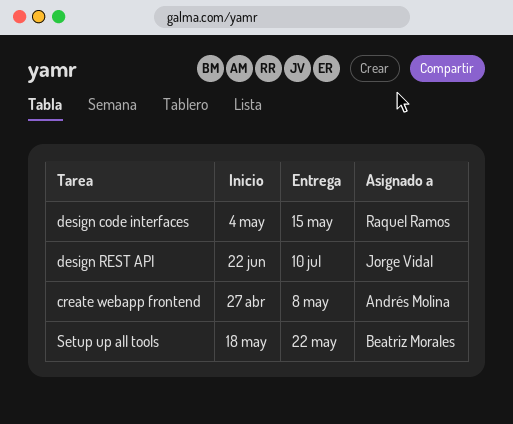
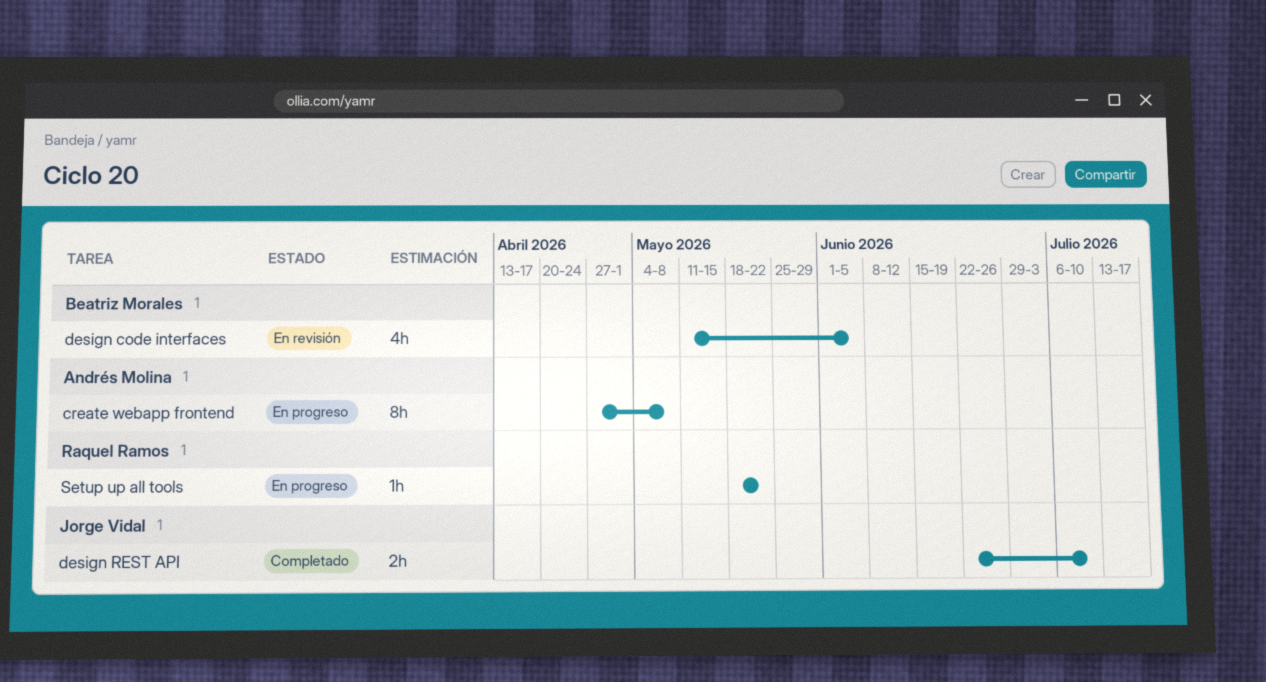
design code interfaces, owner: Raquel Ramos -> Beatriz Morales
design code interfaces, start: May 4 -> May 11
design code interfaces, due: May 15 -> Jun 5
Setup up all tools, owner: Beatriz Morales -> Raquel Ramos

